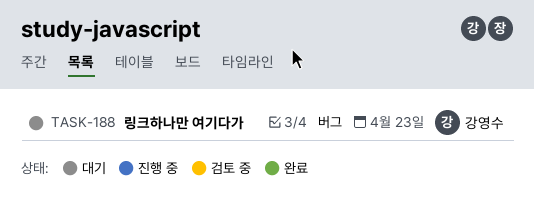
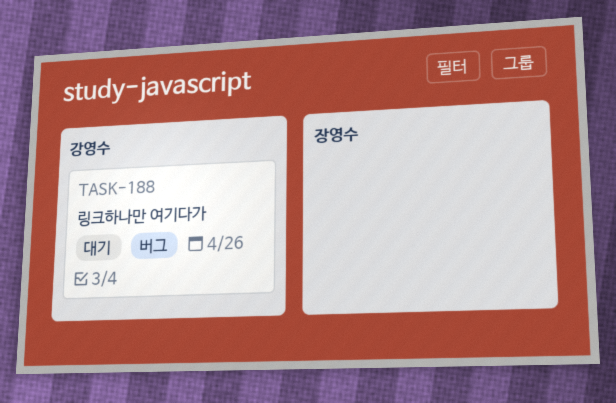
TASK-188, due: Apr 23 -> Apr 26

